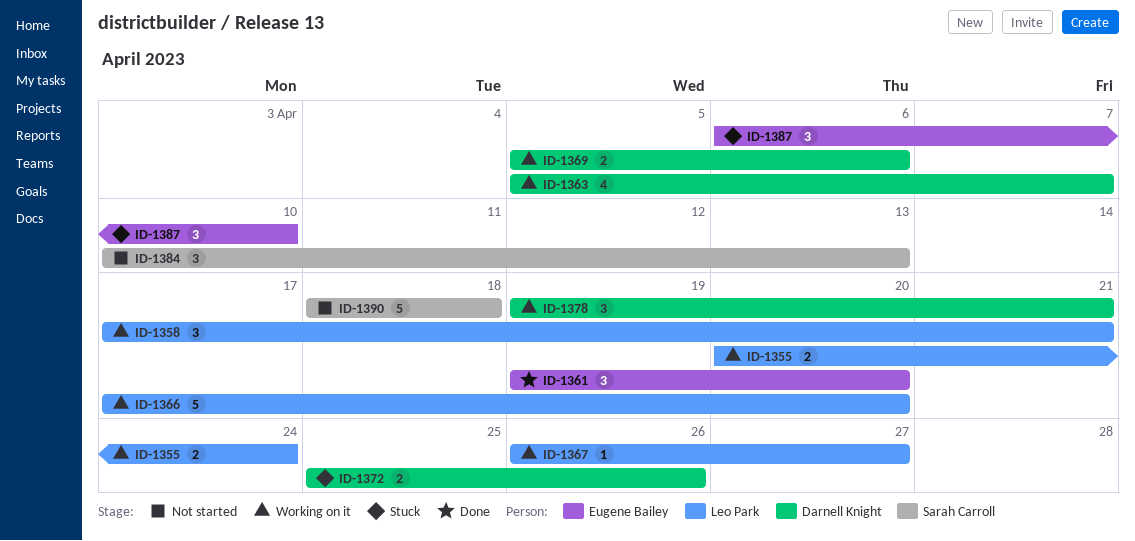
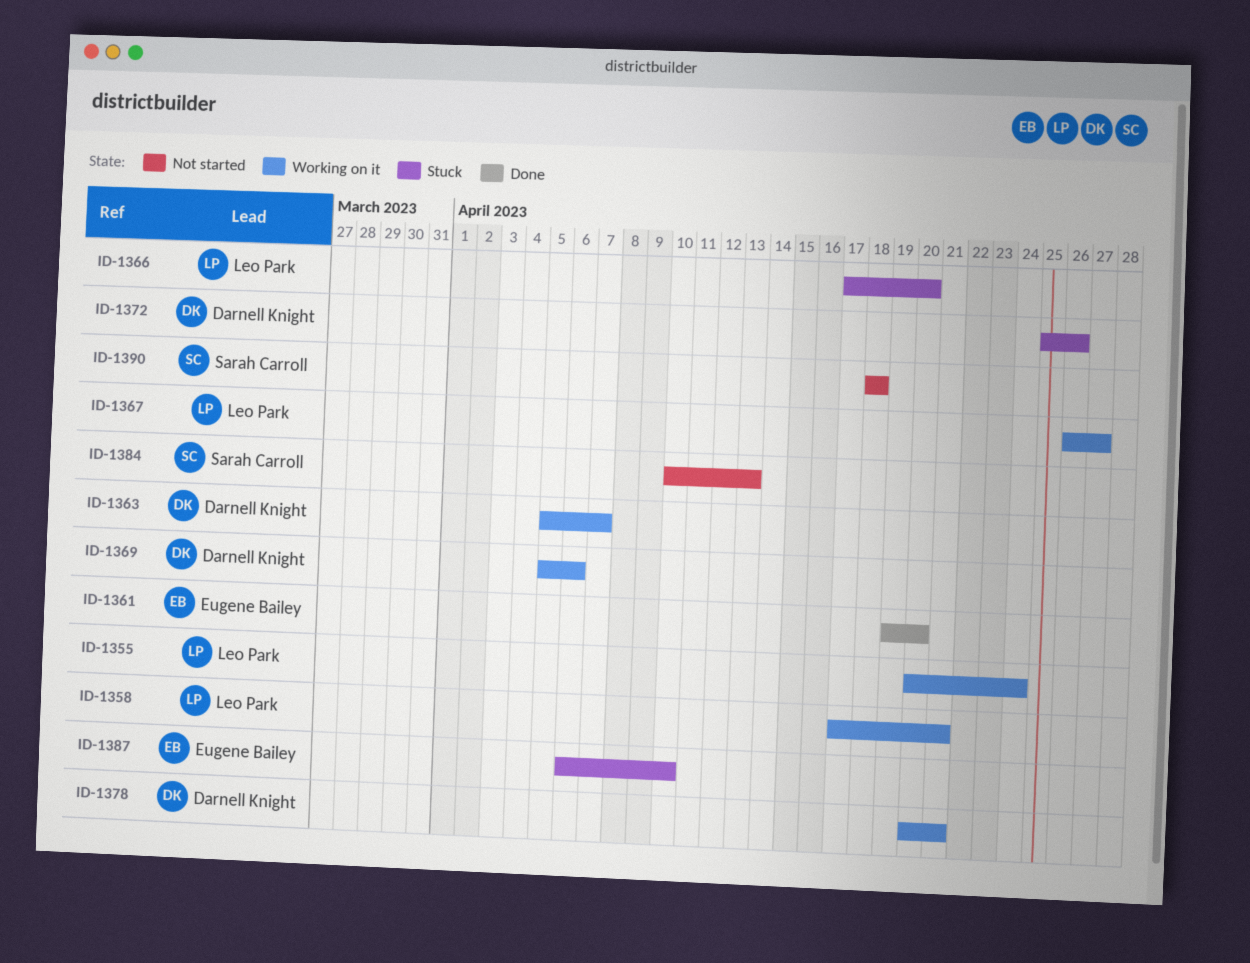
ID-1366, status: Working on it -> Stuck
ID-1378, start: Apr 19 -> Apr 20

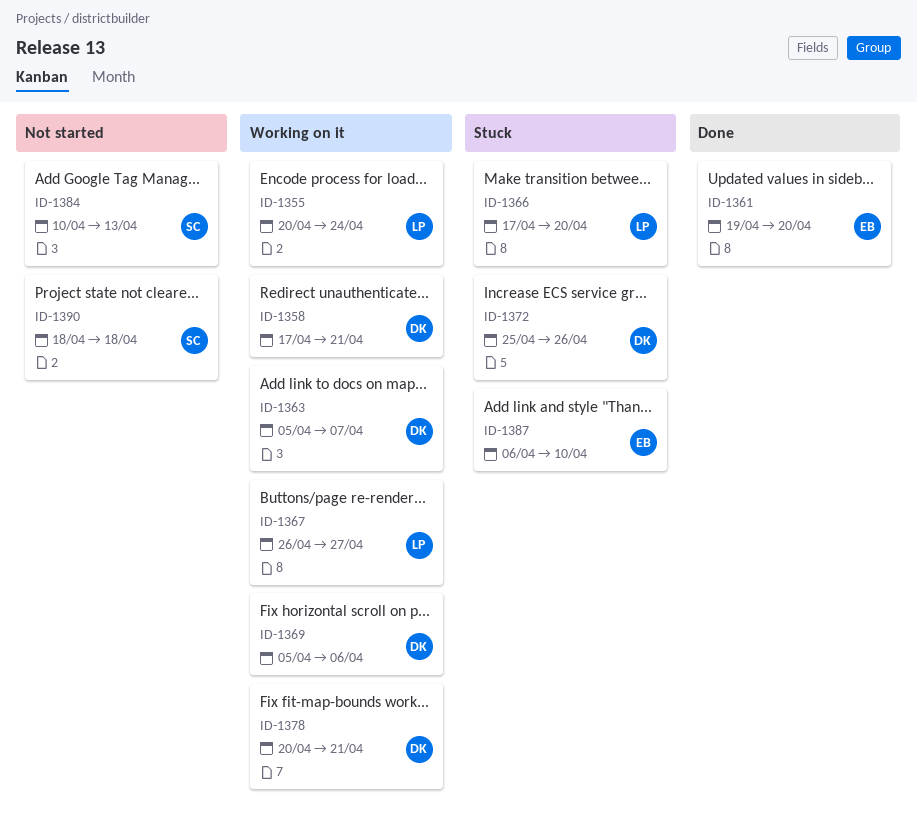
ID-1358, owner: Leo Park -> Darnell Knight

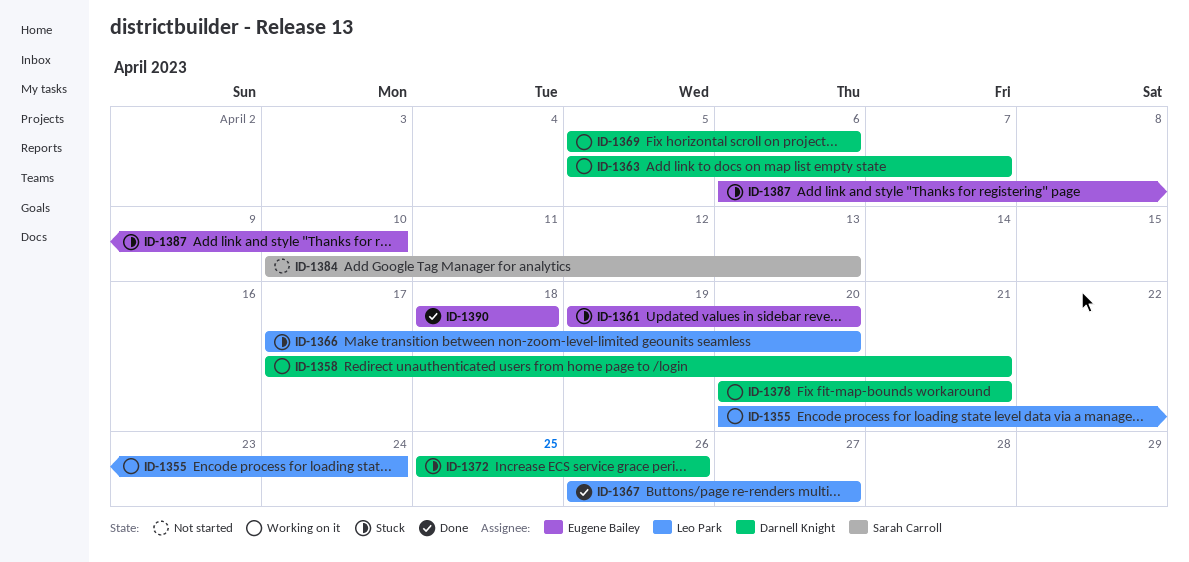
ID-1361, status: Done -> Stuck
ID-1367, status: Working on it -> Done
ID-1390, status: Not started -> Done
ID-1390, owner: Sarah Carroll -> Eugene Bailey

